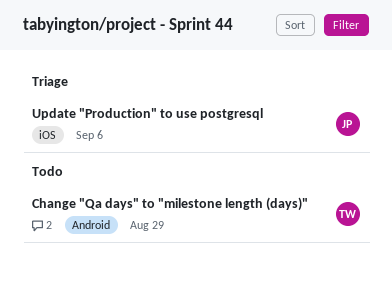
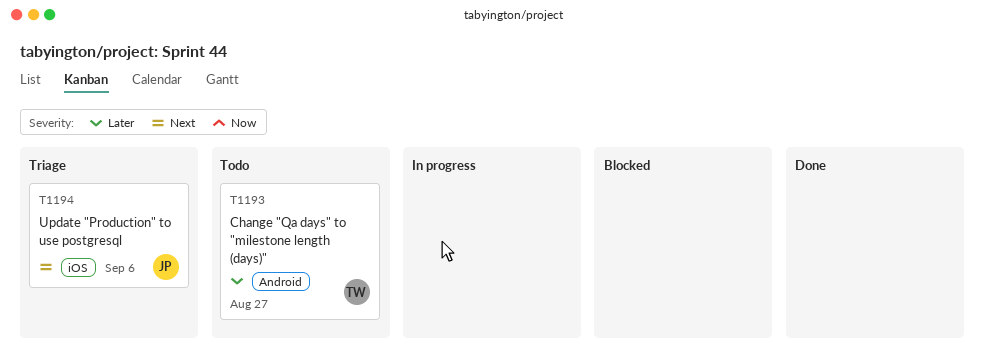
Change "Qa days" to "milestone length (days)", due: Aug 29 -> Aug 27

